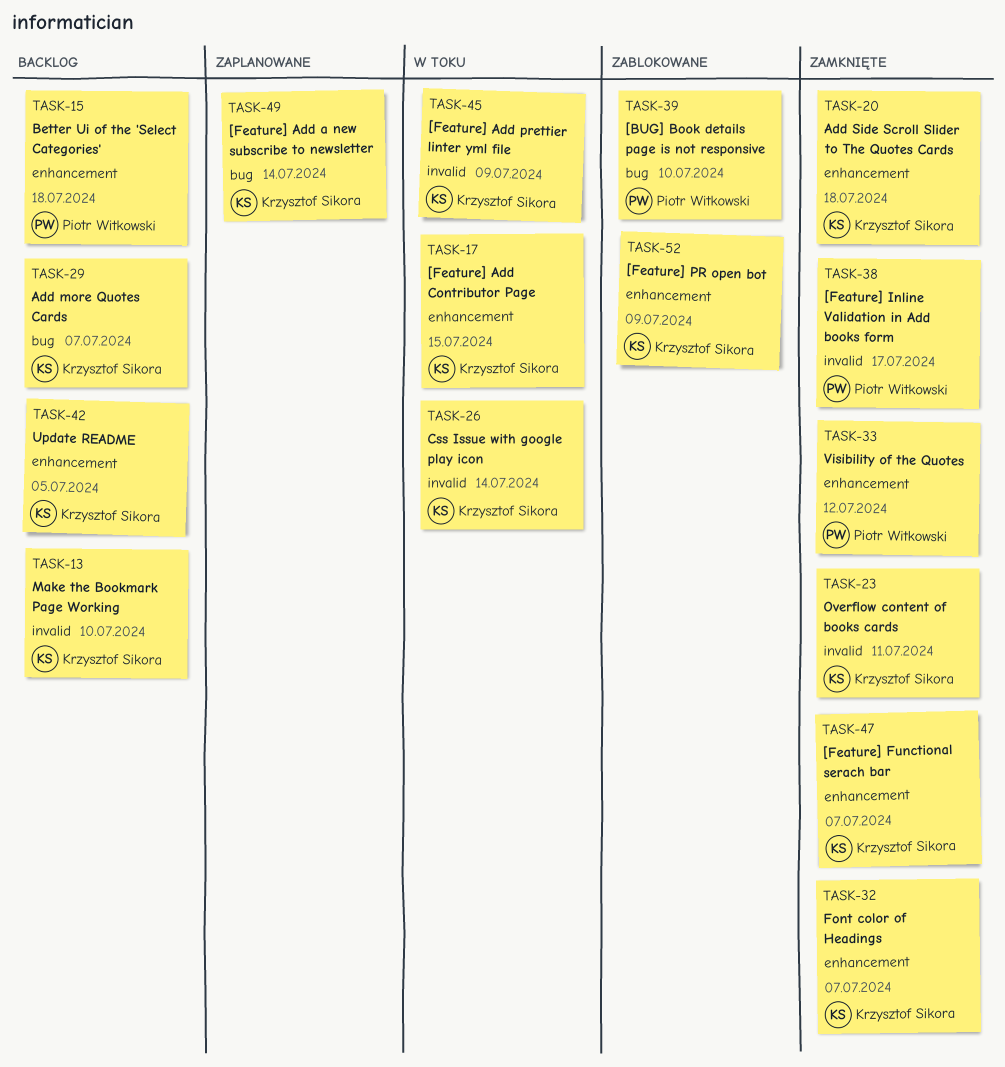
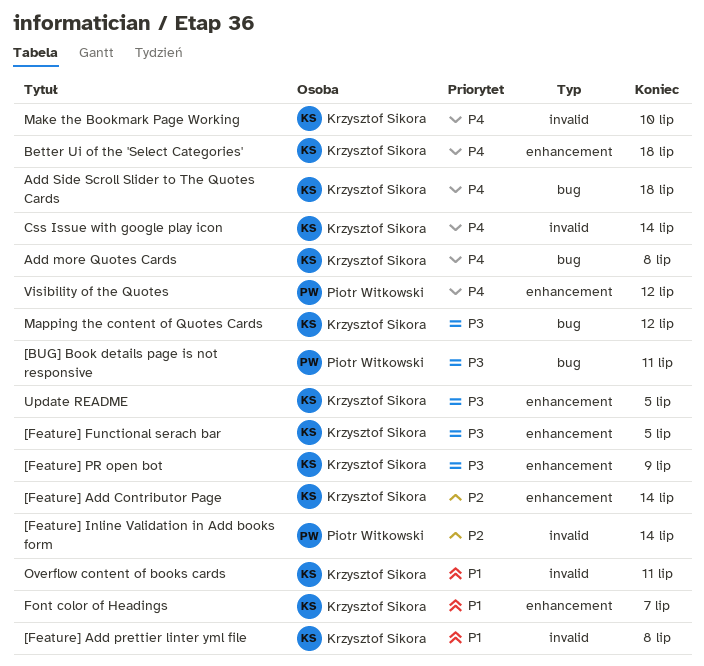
[BUG] Book details page is not responsive, due: Jul 10 -> Jul 11
[Feature] Add a new subscribe to newsletter: present -> none
[Feature] Add Contributor Page, due: Jul 15 -> Jul 14
[Feature] Add prettier linter yml file, due: Jul 9 -> Jul 8
[Feature] Functional serach bar, due: Jul 7 -> Jul 5
[Feature] Inline Validation in Add books form, due: Jul 17 -> Jul 14
Add more Quotes Cards, due: Jul 7 -> Jul 8
Add Side Scroll Slider to The Quotes Cards, label: enhancement -> bug
Better Ui of the 'Select Categories', owner: Piotr Witkowski -> Krzysztof Sikora
Mapping the content of Quotes Cards: none -> present

